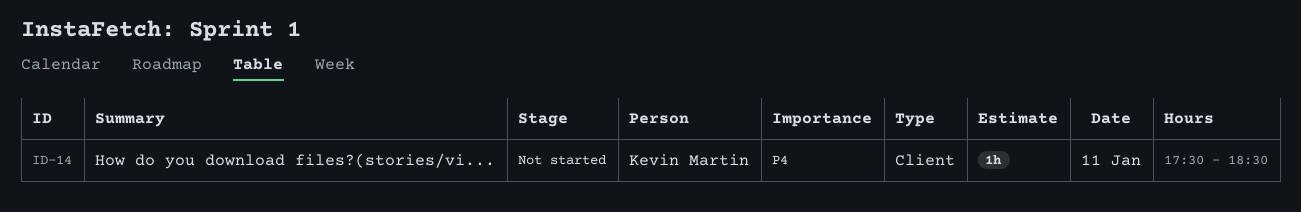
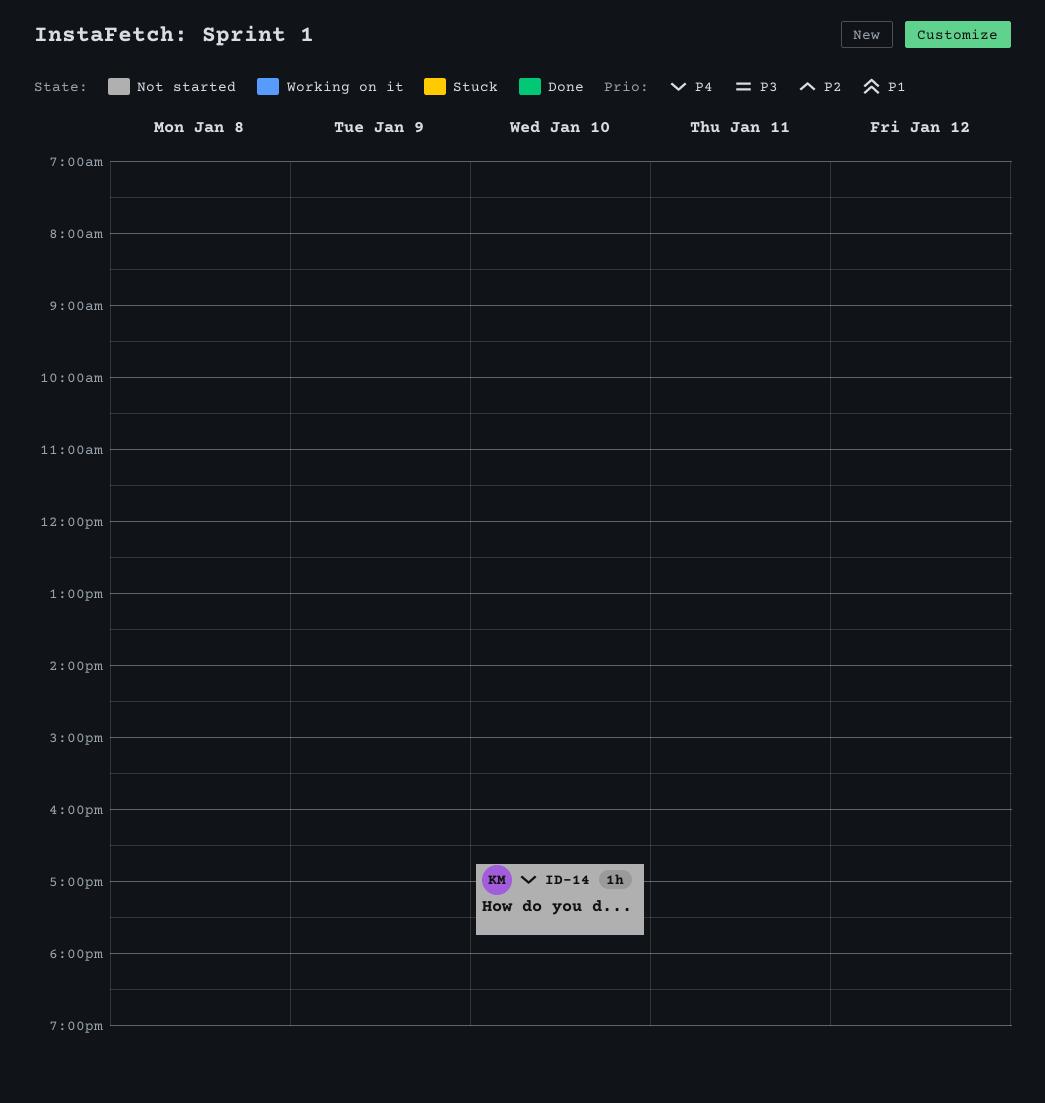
ID-14, day: Jan 11 -> Jan 10
ID-14, begins: 17:30 -> 16:45
ID-14, ends: 18:30 -> 17:45

